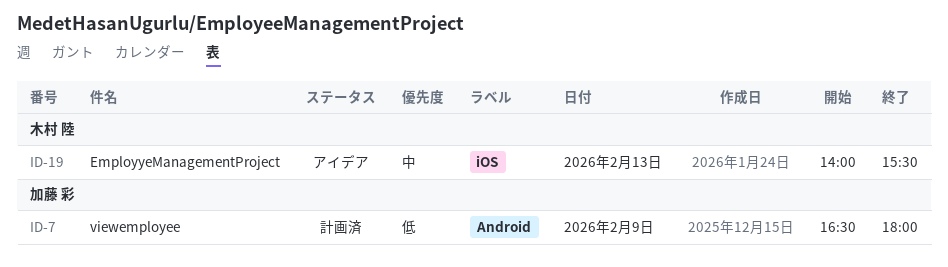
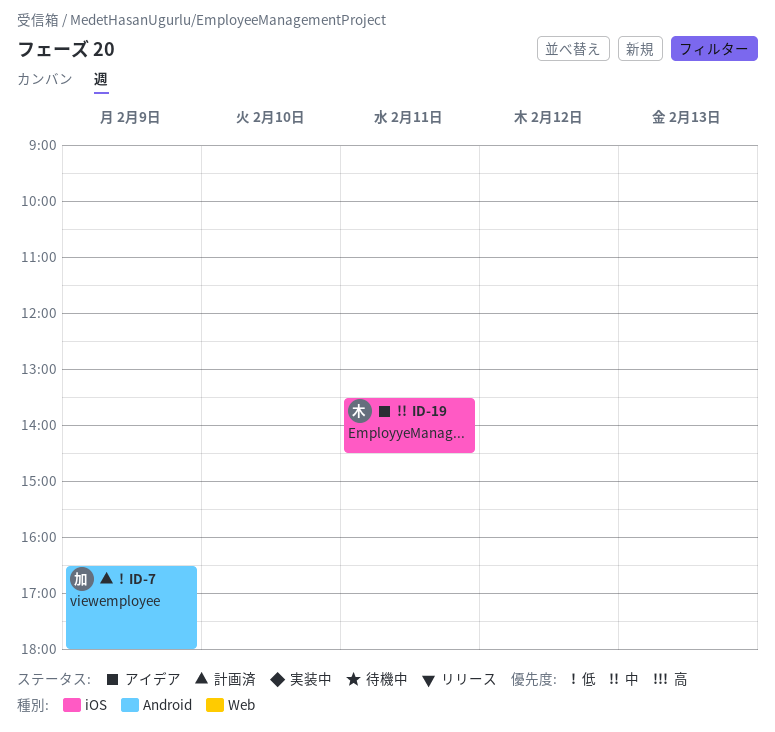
ID-19, day: Feb 13 -> Feb 11
ID-19, begins: 14:00 -> 13:30
ID-19, ends: 15:30 -> 14:30

